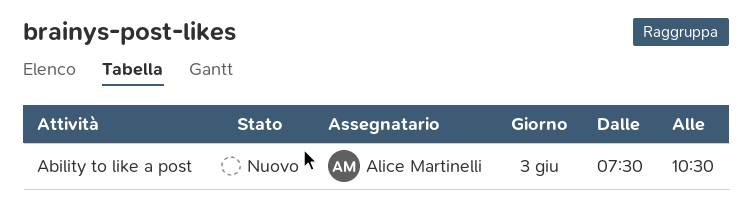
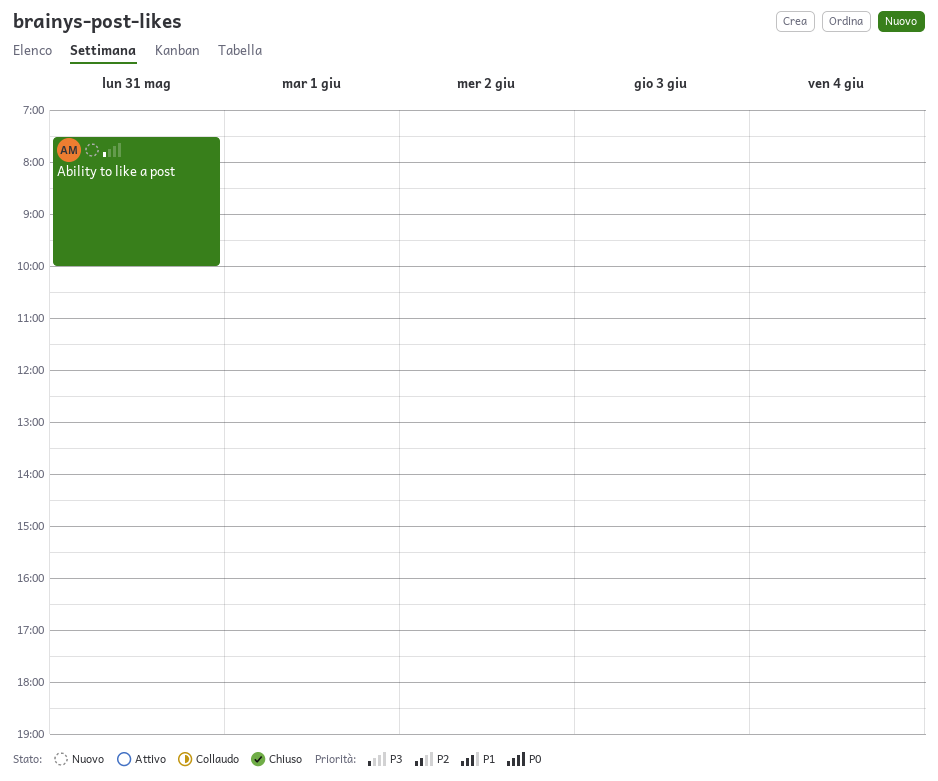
Ability to like a post, day: Jun 3 -> May 31
Ability to like a post, ends: 10:30 -> 10:00

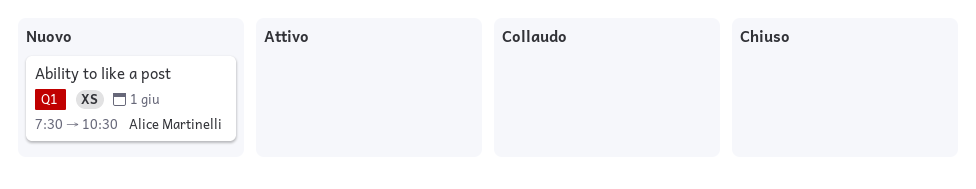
Ability to like a post, day: May 31 -> Jun 1
Ability to like a post, ends: 10:00 -> 10:30

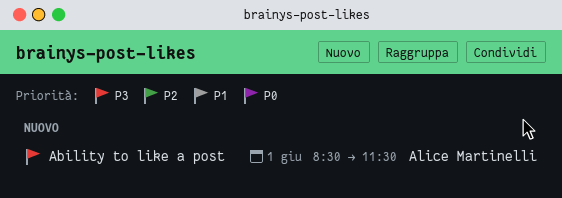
Ability to like a post, begins: 07:30 -> 08:30
Ability to like a post, ends: 10:30 -> 11:30

